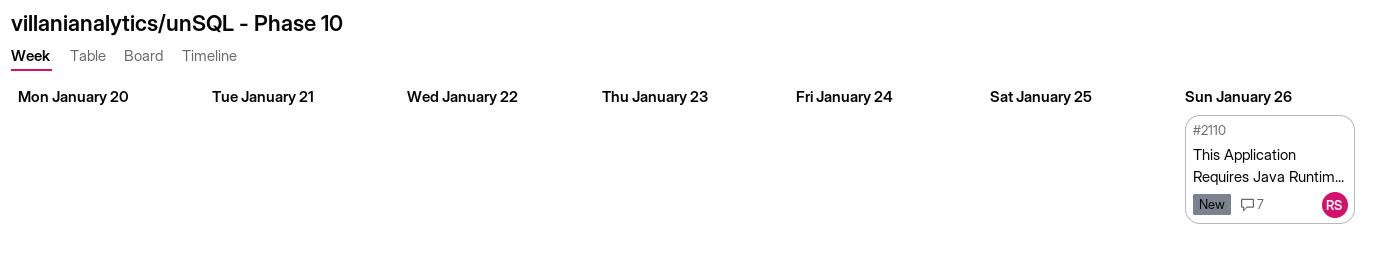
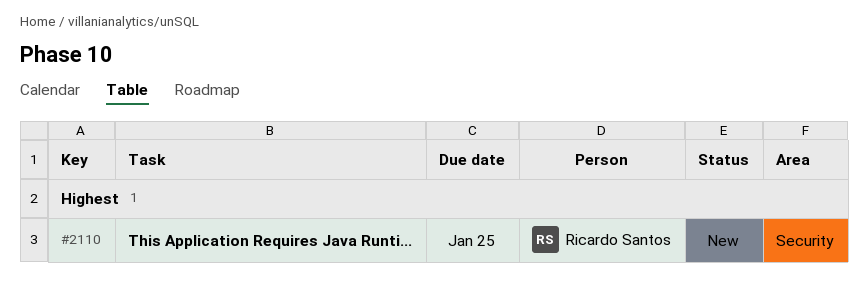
#2110, due: Jan 26 -> Jan 25

